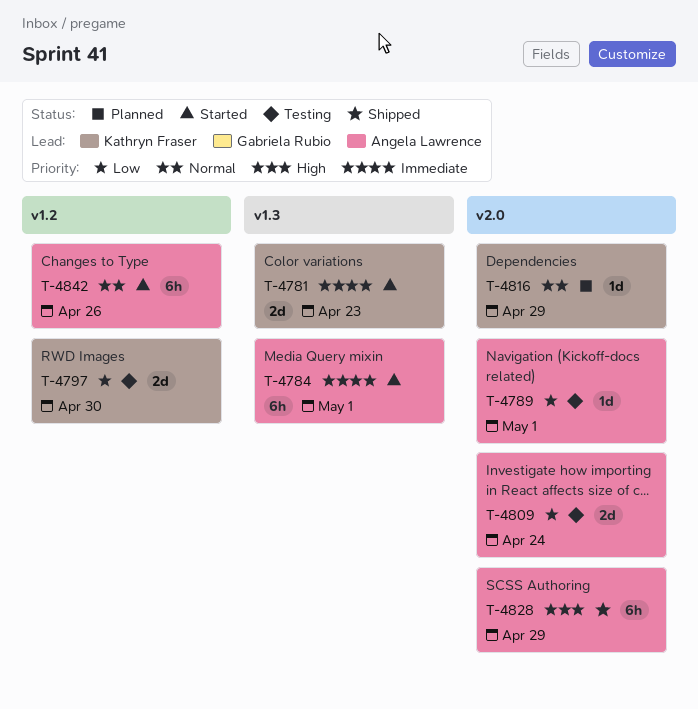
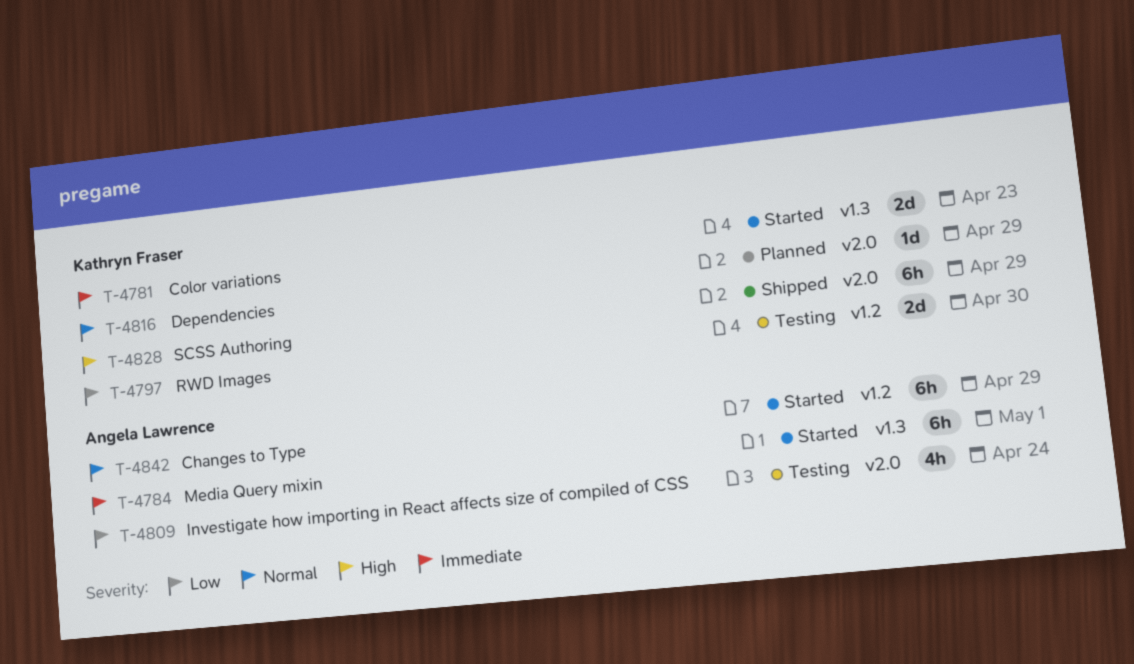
T-4789: present -> none
T-4809, estimate: 2d -> 4h
T-4828, owner: Angela Lawrence -> Kathryn Fraser
T-4842, due: Apr 26 -> Apr 29

